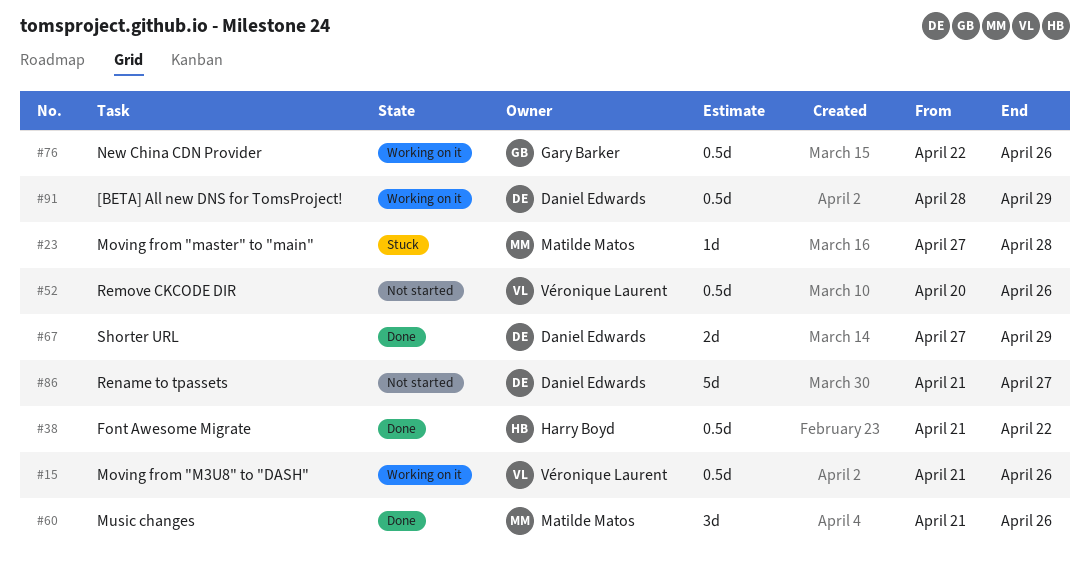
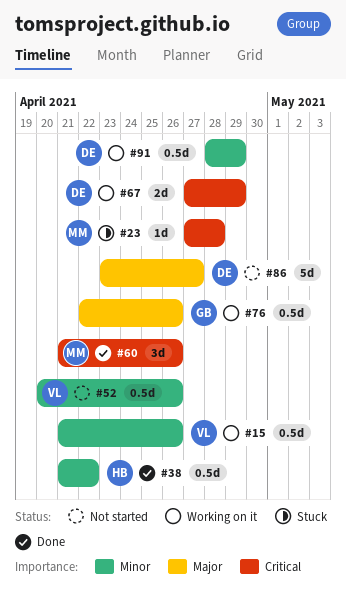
#67, status: Done -> Working on it
#86, start: Apr 21 -> Apr 23

